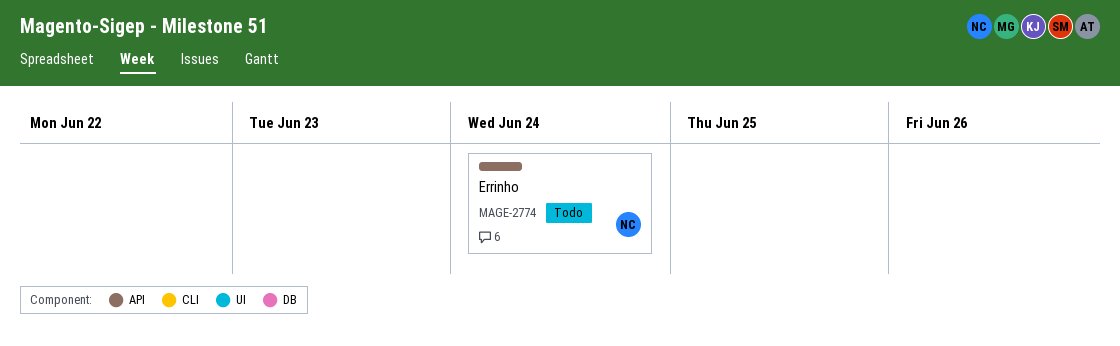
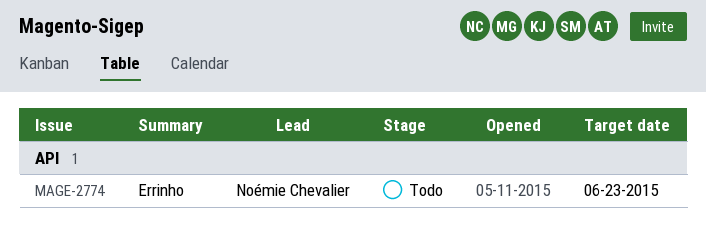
MAGE-2774, due: Jun 24 -> Jun 23

